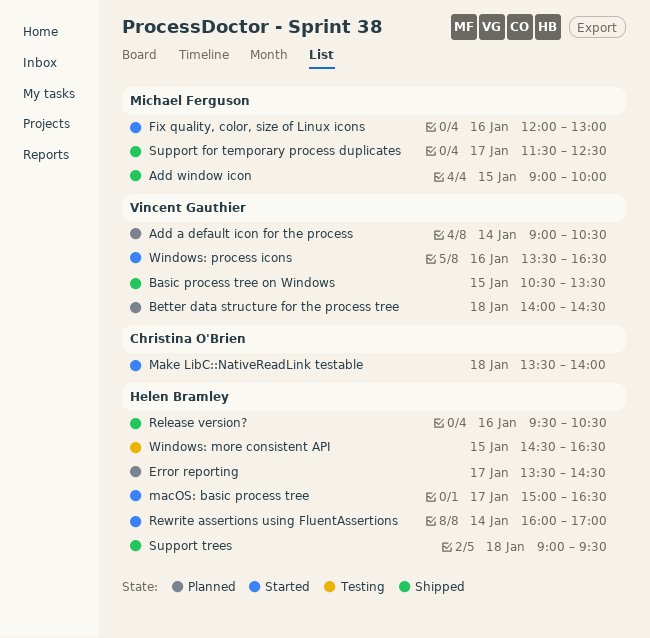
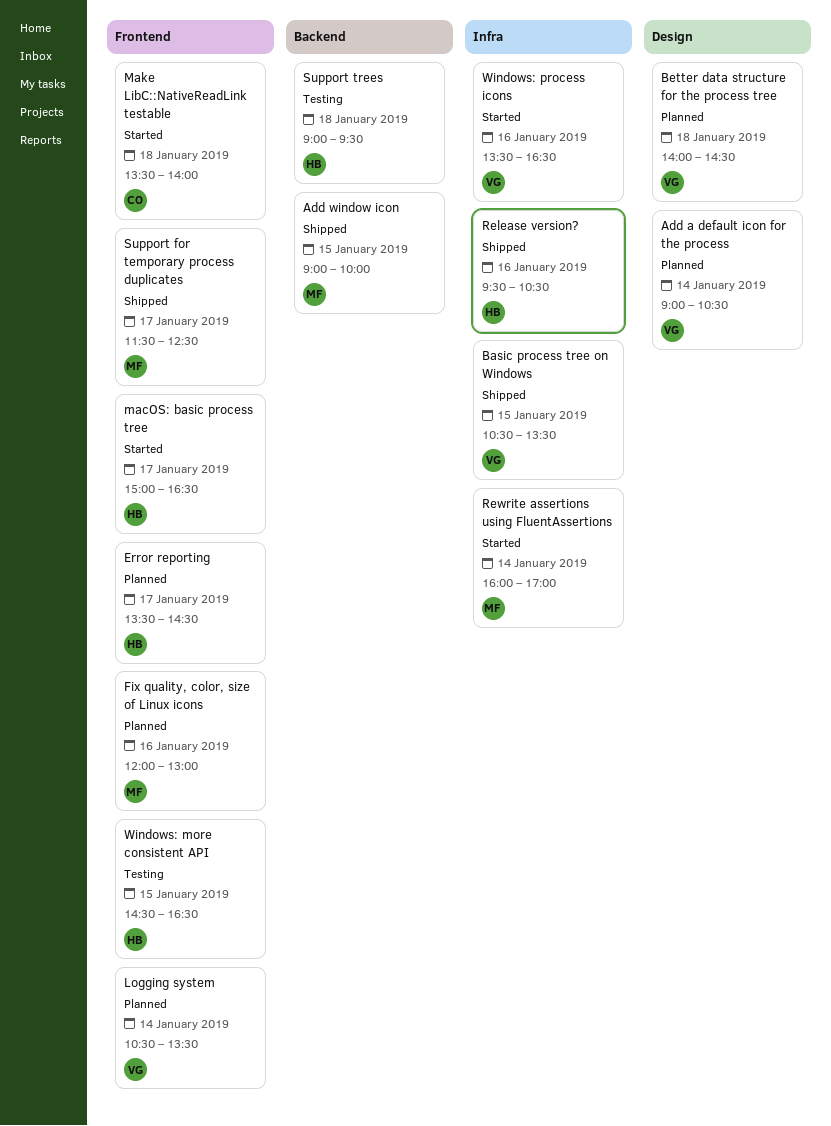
Fix quality, color, size of Linux icons, status: Started -> Planned
Logging system: none -> present
Rewrite assertions using FluentAssertions, owner: Helen Bramley -> Michael Ferguson
Support trees, status: Shipped -> Testing

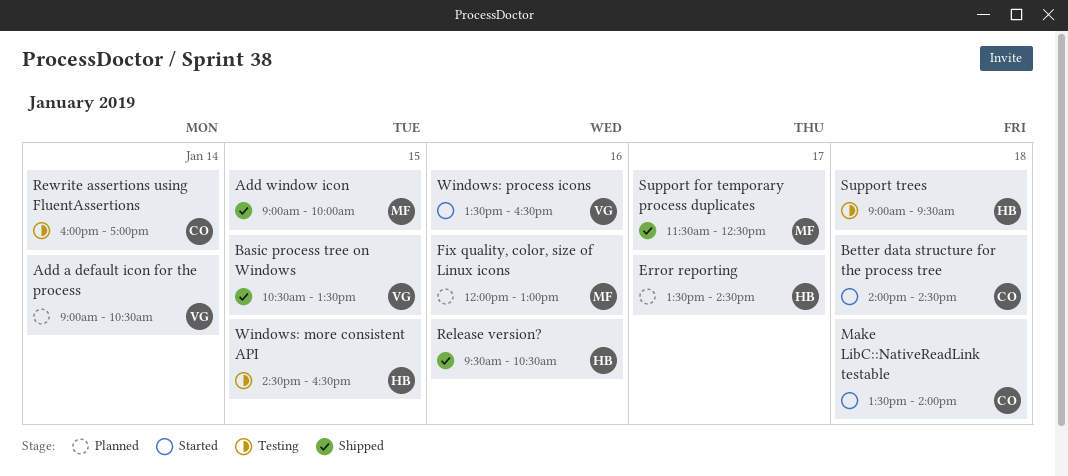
Better data structure for the process tree, status: Planned -> Started
Better data structure for the process tree, owner: VG -> CO
Logging system: present -> none
macOS: basic process tree: present -> none
Rewrite assertions using FluentAssertions, status: Started -> Testing
Rewrite assertions using FluentAssertions, owner: MF -> CO

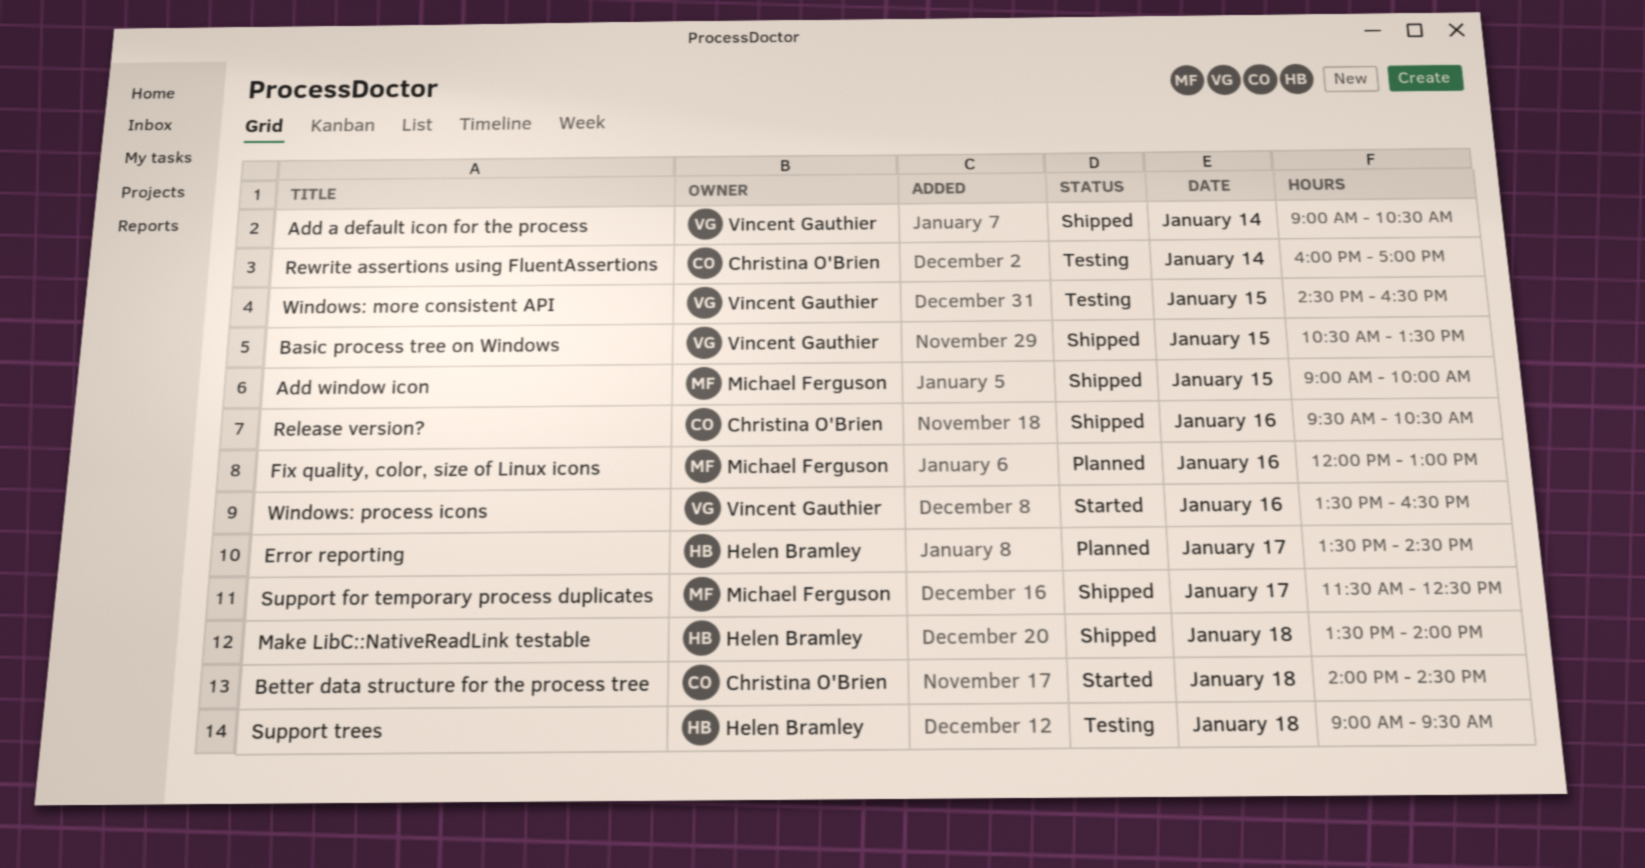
Add a default icon for the process, status: Planned -> Shipped
Make LibC::NativeReadLink testable, status: Started -> Shipped
Make LibC::NativeReadLink testable, owner: Christina O'Brien -> Helen Bramley
Release version?, owner: Helen Bramley -> Christina O'Brien
Windows: more consistent API, owner: Helen Bramley -> Vincent Gauthier

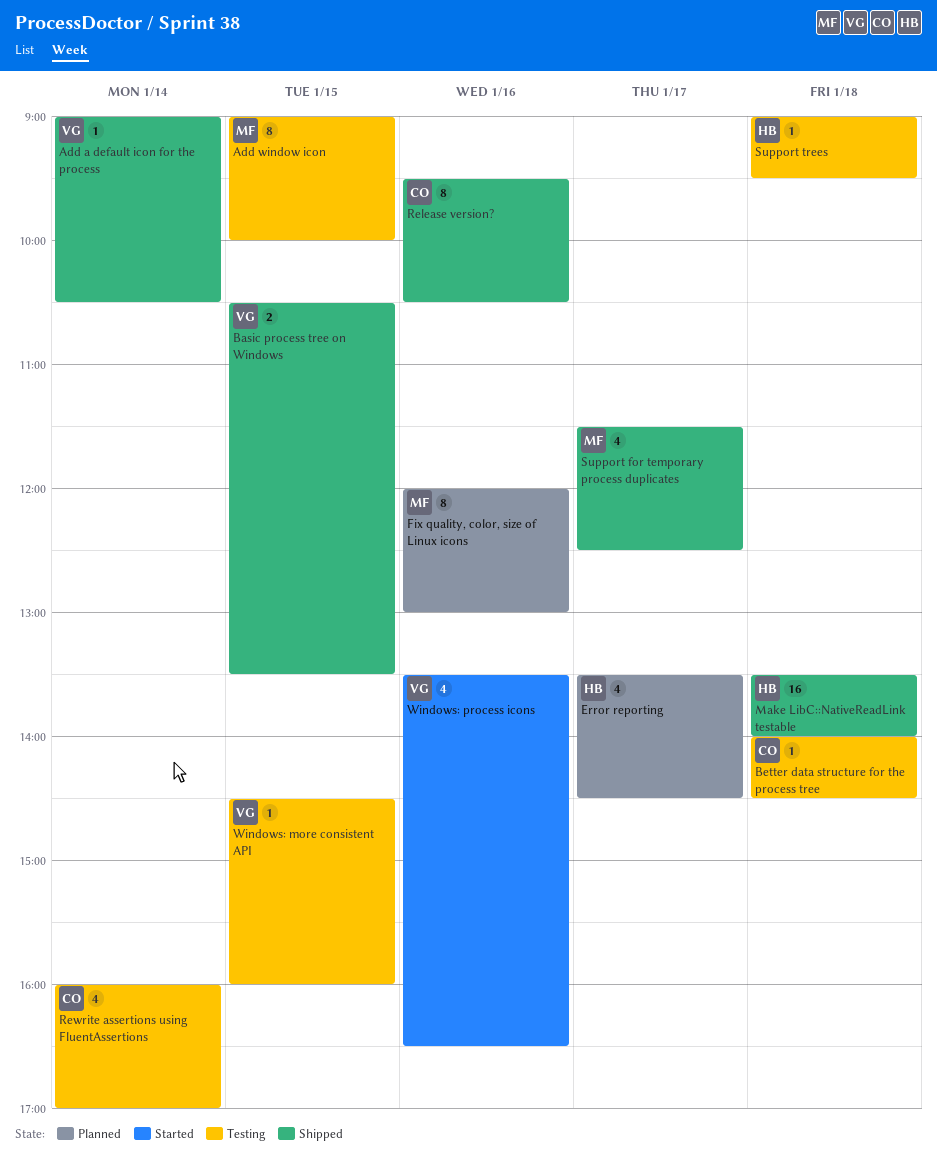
Add window icon, status: Shipped -> Testing
Better data structure for the process tree, status: Started -> Testing
Windows: more consistent API, ends: 16:30 -> 16:00

